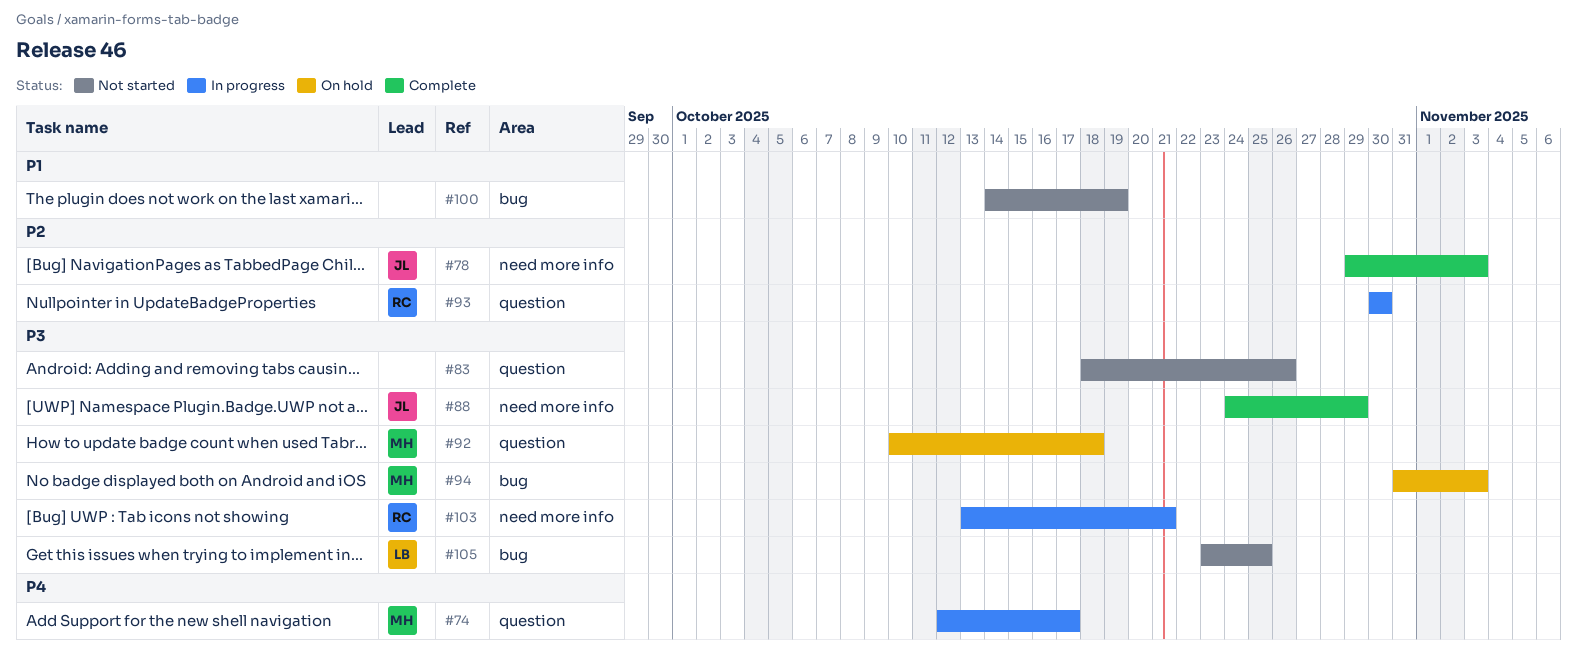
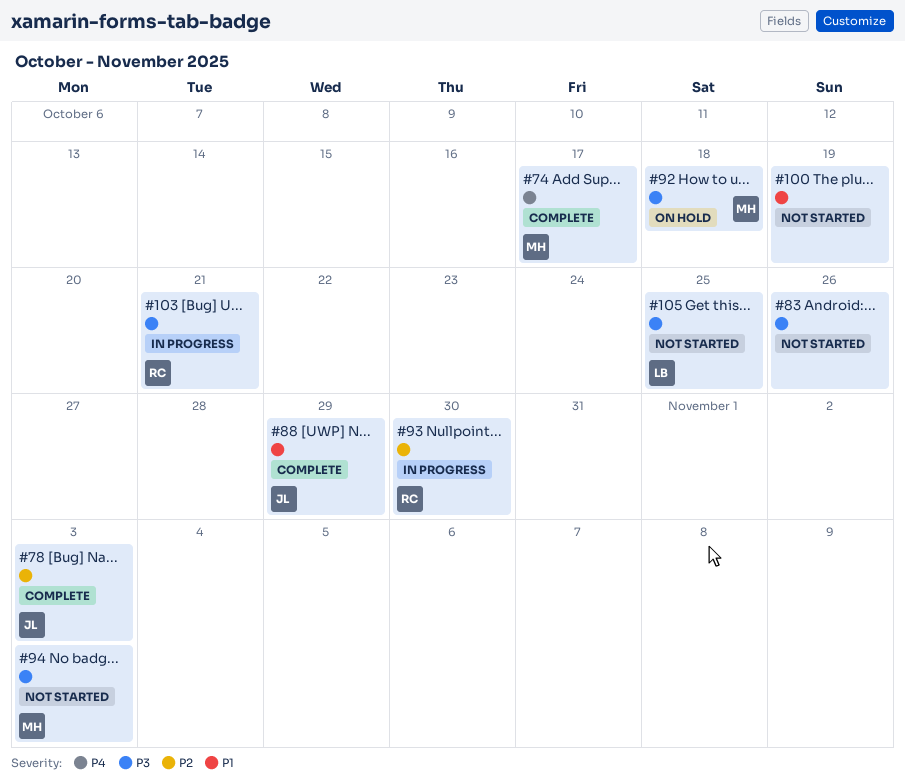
#74, status: In progress -> Complete
#88, priority: P3 -> P1
#94, status: On hold -> Not started

